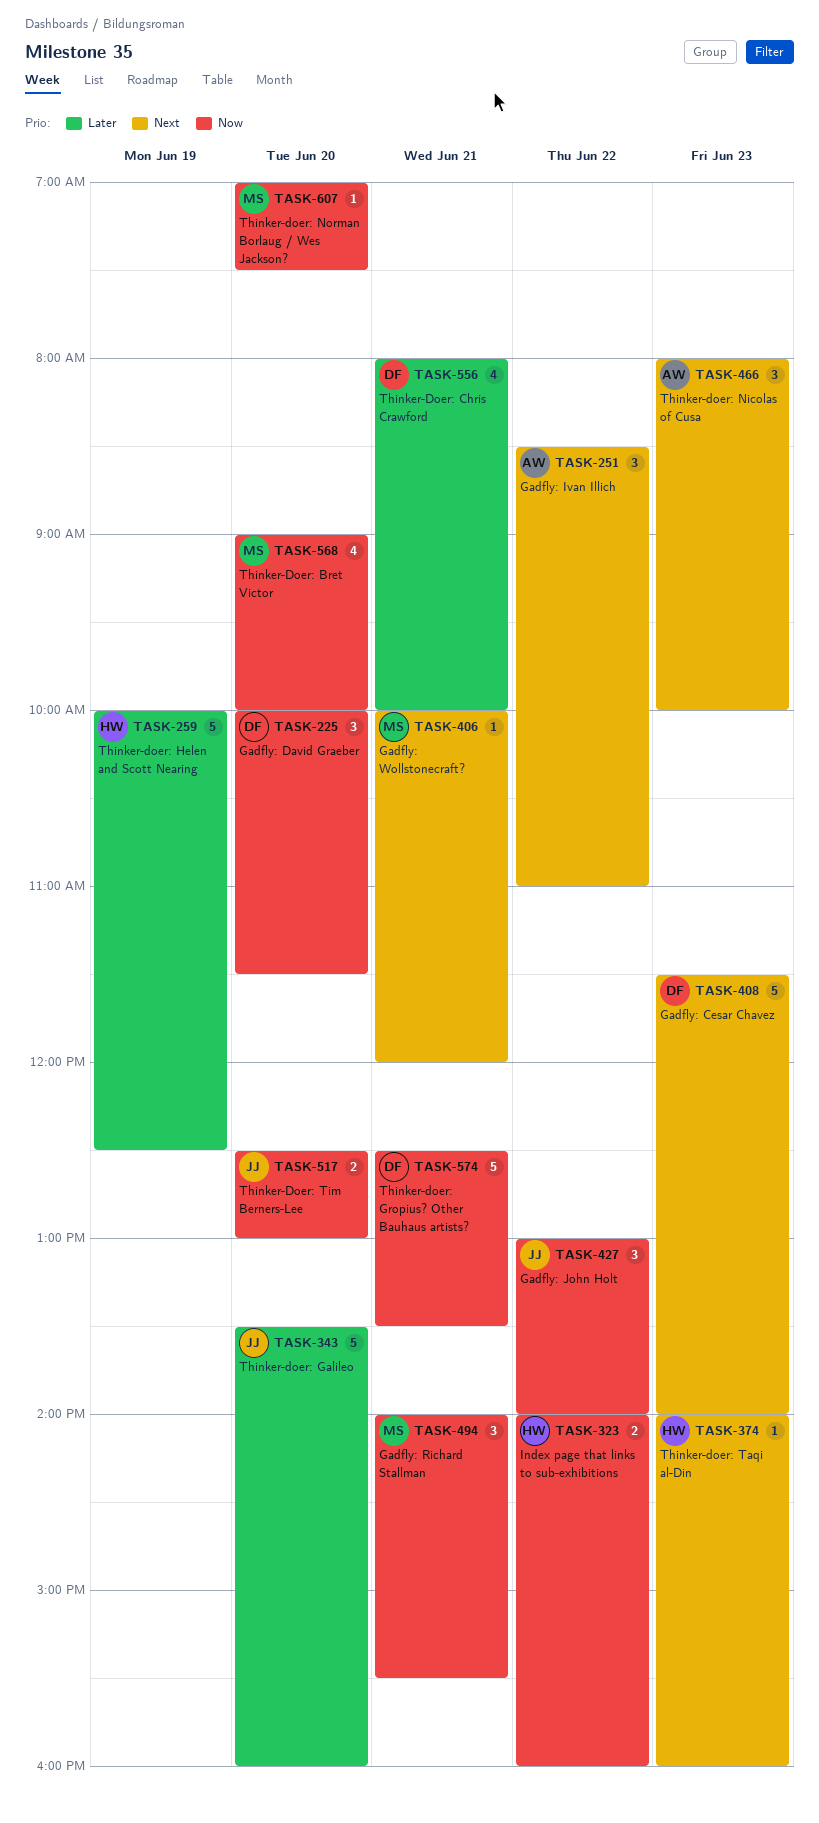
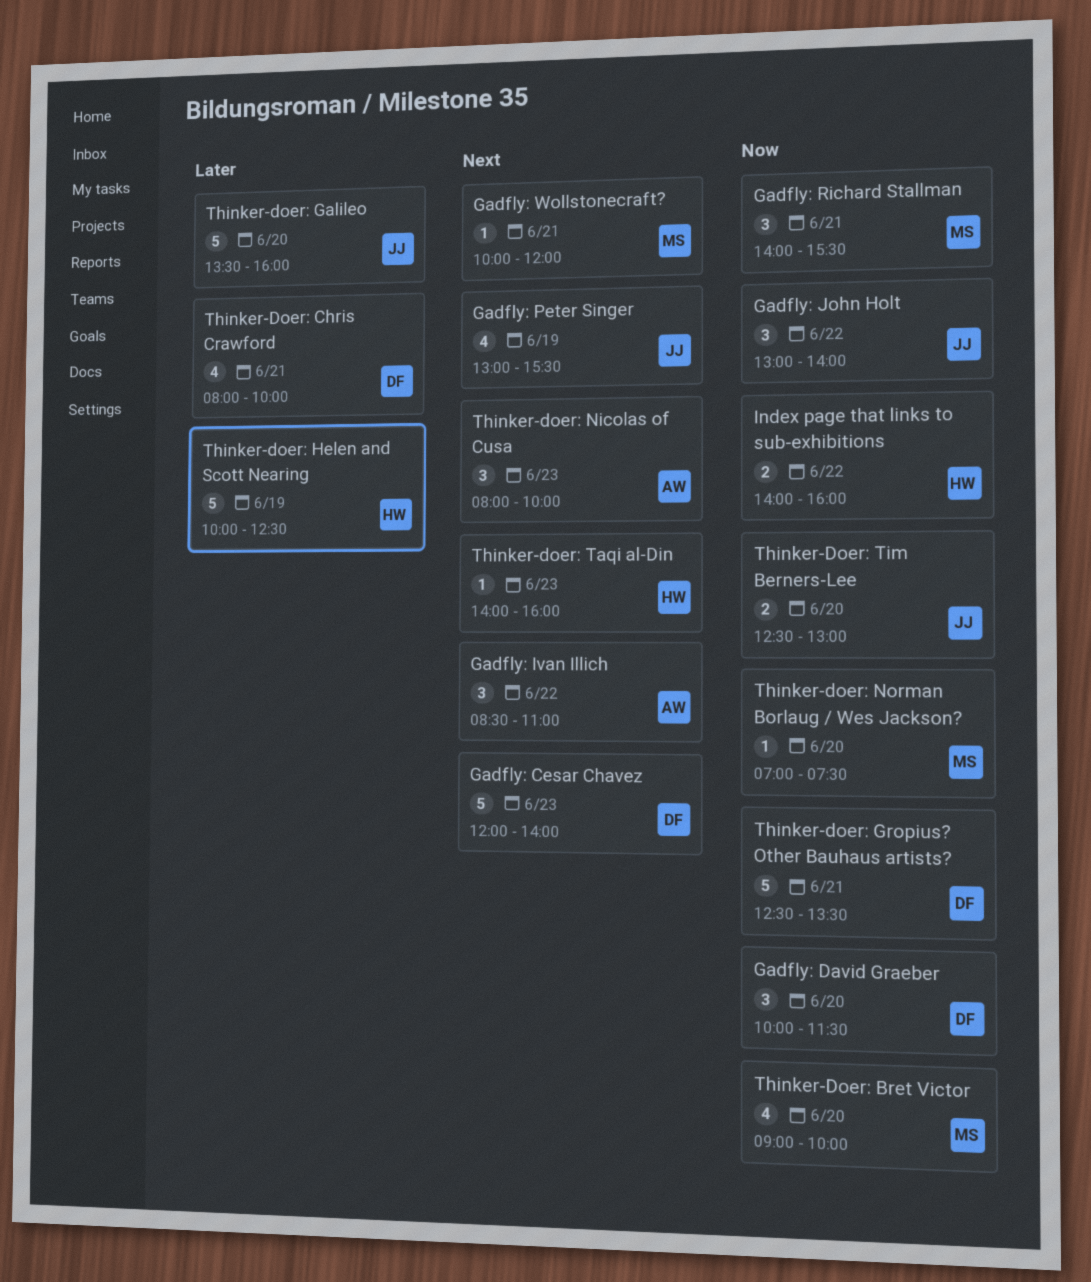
Gadfly: Cesar Chavez, begins: 11:30 -> 12:00
Gadfly: Peter Singer: none -> present

